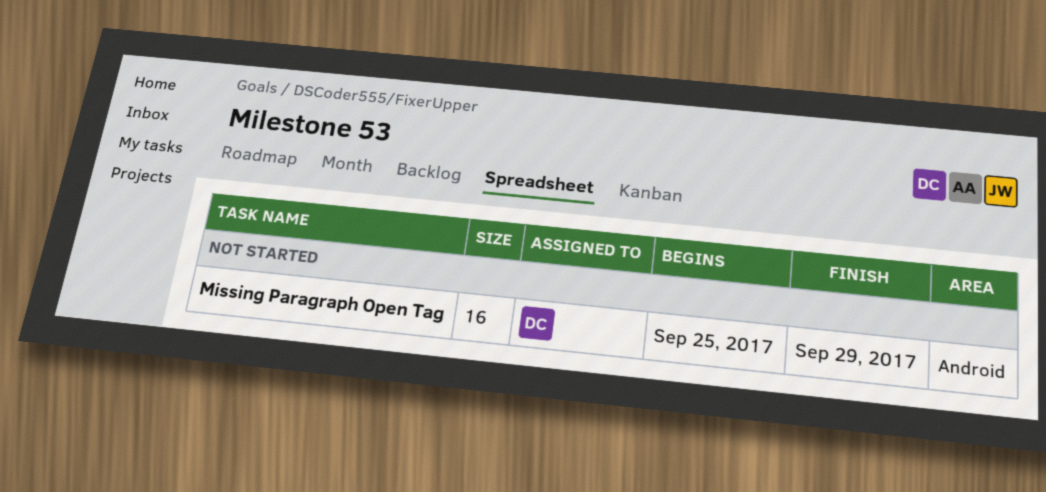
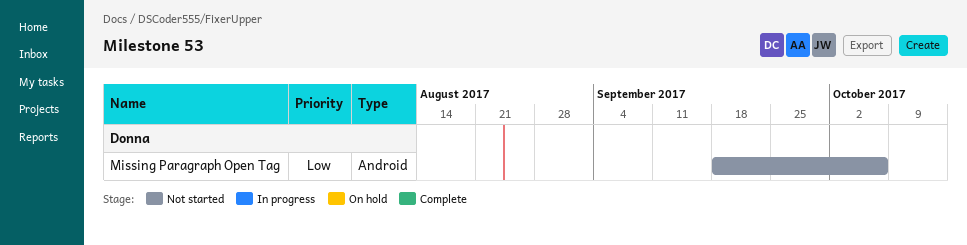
Missing Paragraph Open Tag, start: Sep 25 -> Sep 18
Missing Paragraph Open Tag, due: Sep 29 -> Oct 6

